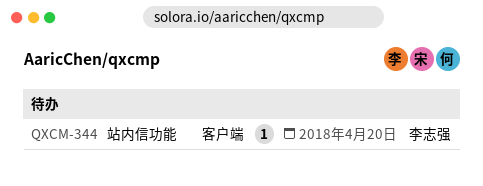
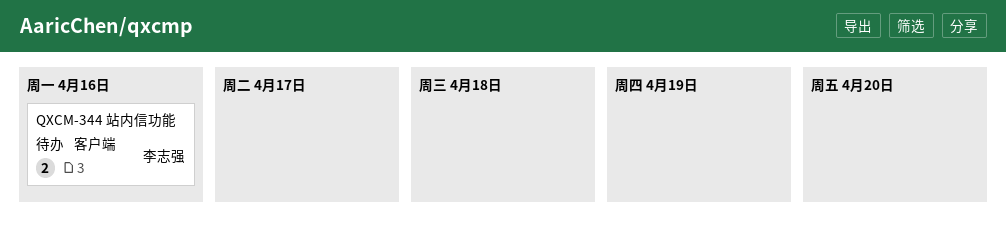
QXCM-344, estimate: 1 -> 2
QXCM-344, due: Apr 20 -> Apr 16

